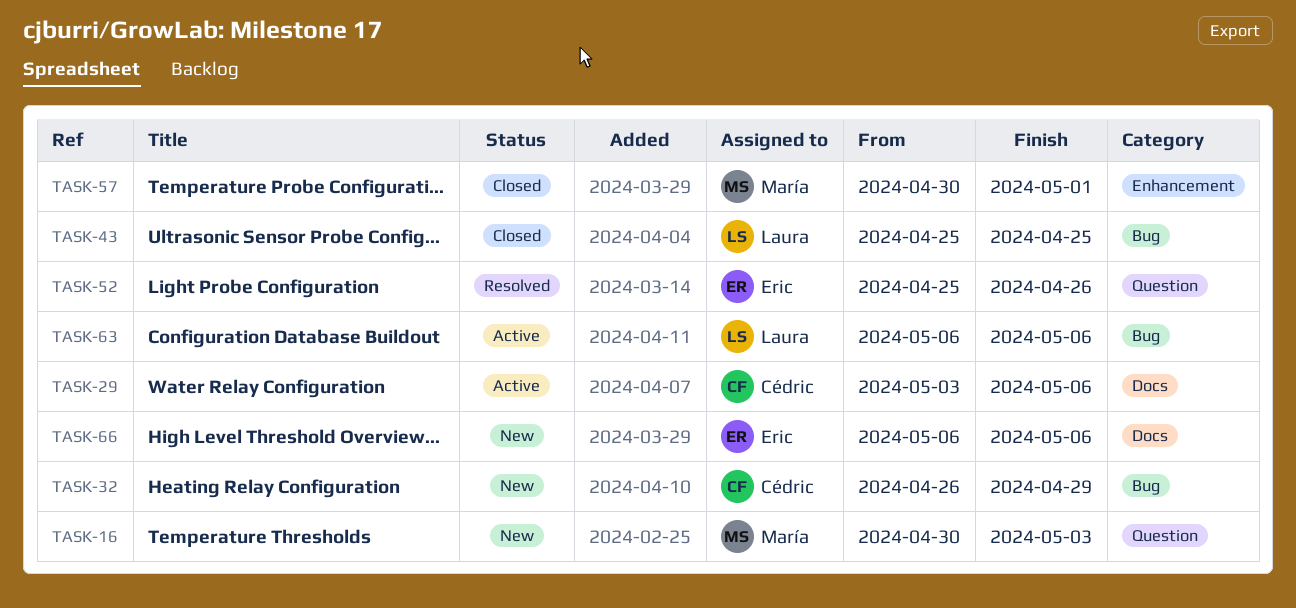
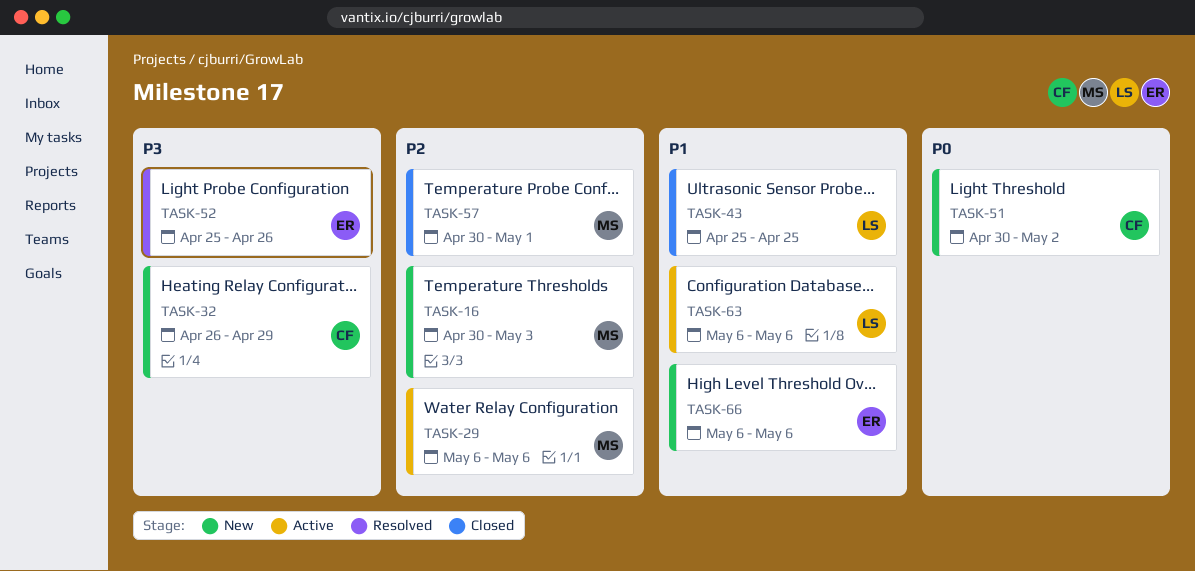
TASK-29, owner: Cédric -> María
TASK-29, start: May 3 -> May 6
TASK-51: none -> present

